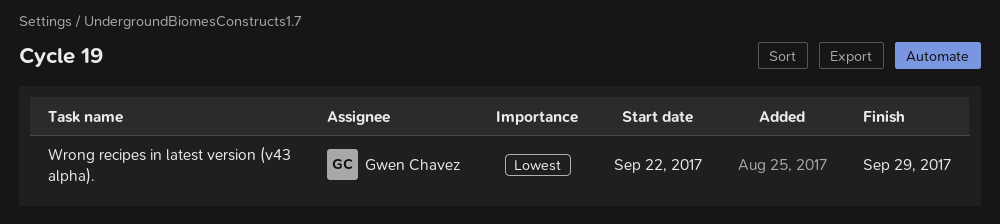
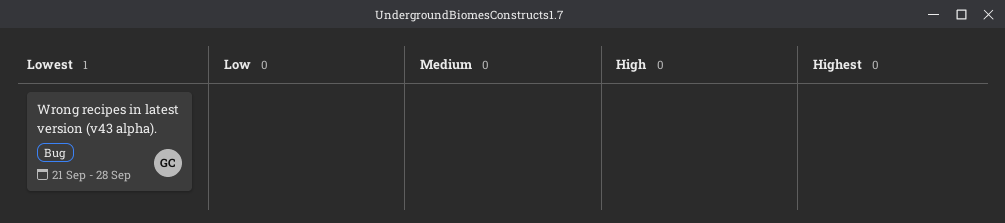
Wrong recipes in latest version (v43 alpha)., start: Sep 22 -> Sep 21
Wrong recipes in latest version (v43 alpha)., due: Sep 29 -> Sep 28

